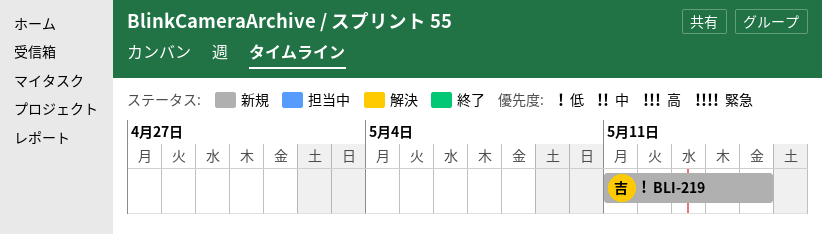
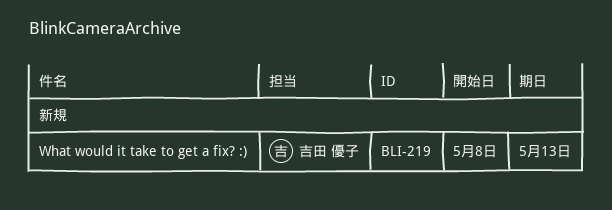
BLI-219, start: May 11 -> May 8
BLI-219, due: May 15 -> May 13

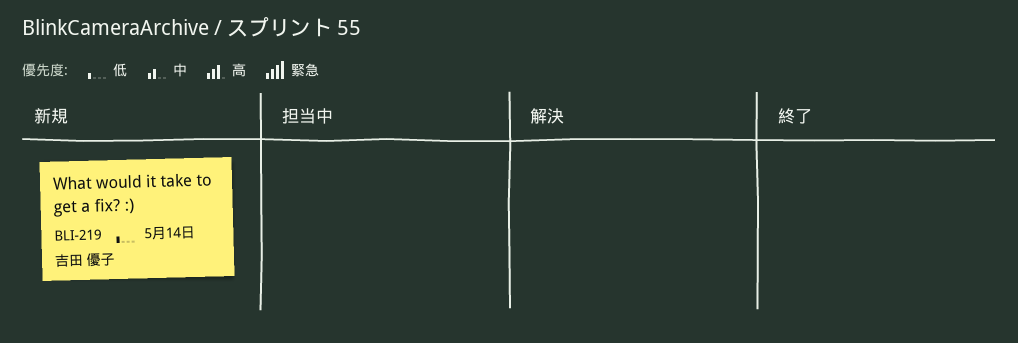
BLI-219, due: May 13 -> May 14

